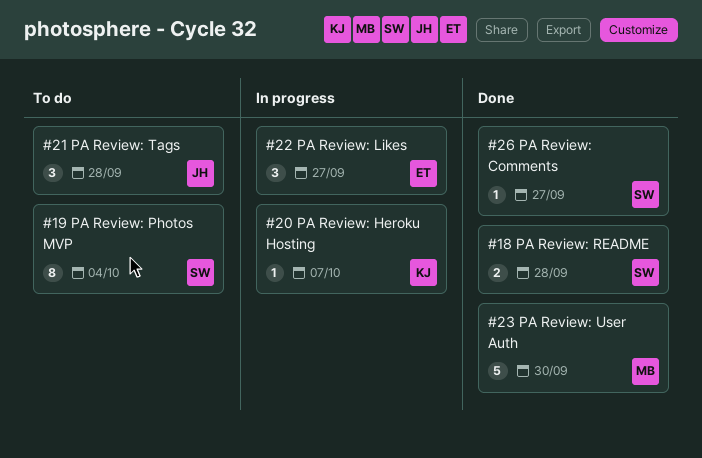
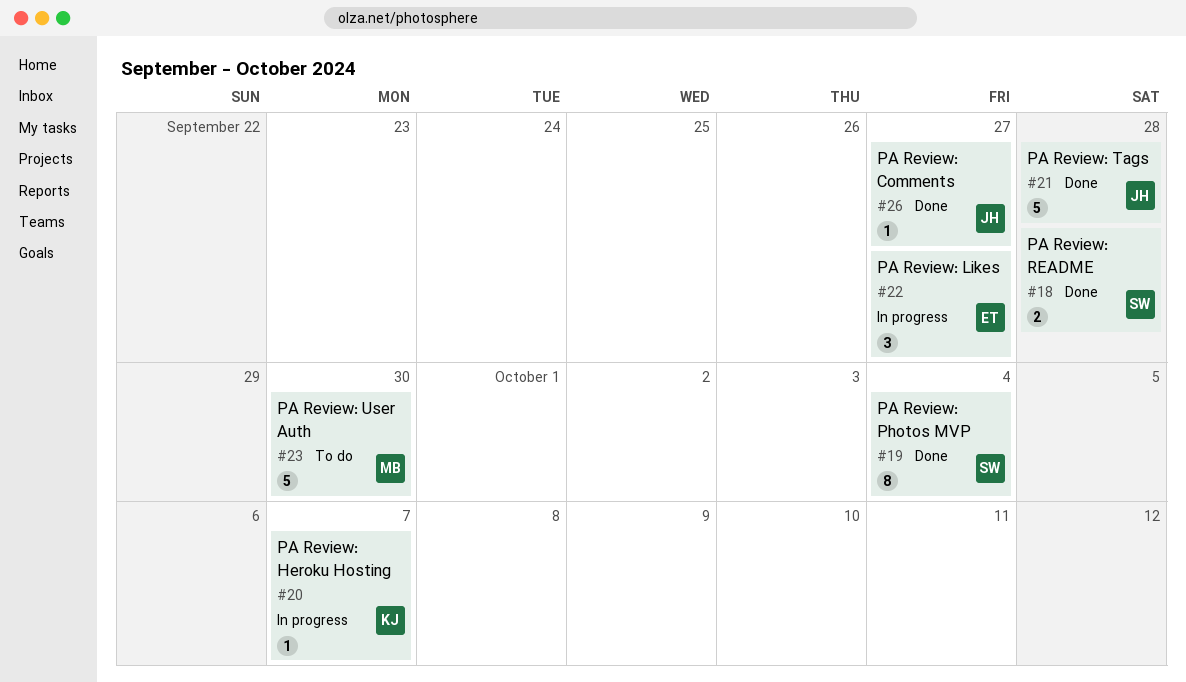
#19, status: To do -> Done
#21, status: To do -> Done
#21, estimate: 3 -> 5
#23, status: Done -> To do
#26, owner: SW -> JH

